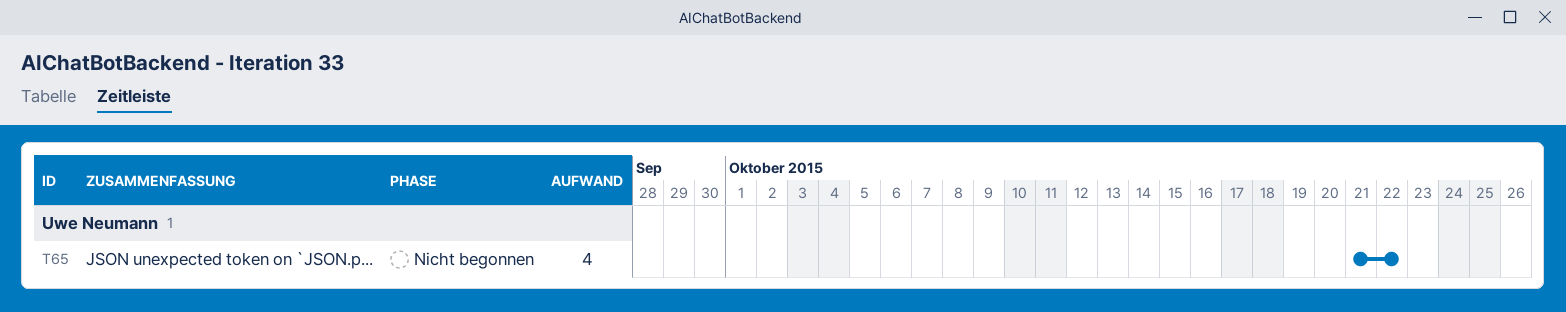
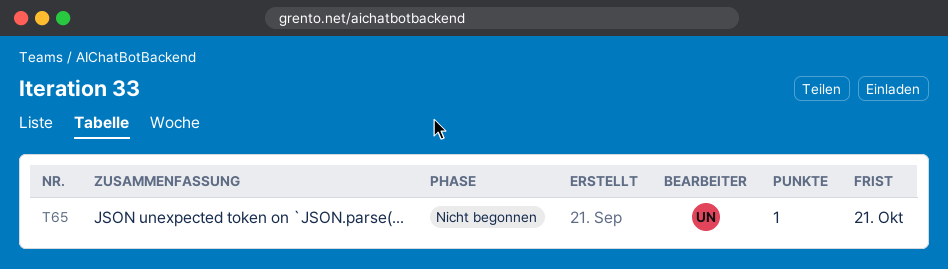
T65, estimate: 4 -> 1
T65, due: Oct 22 -> Oct 21

